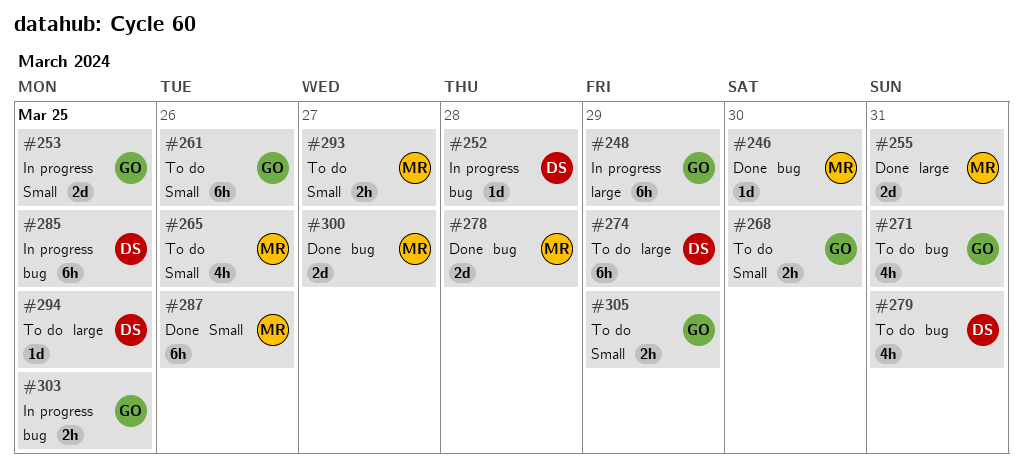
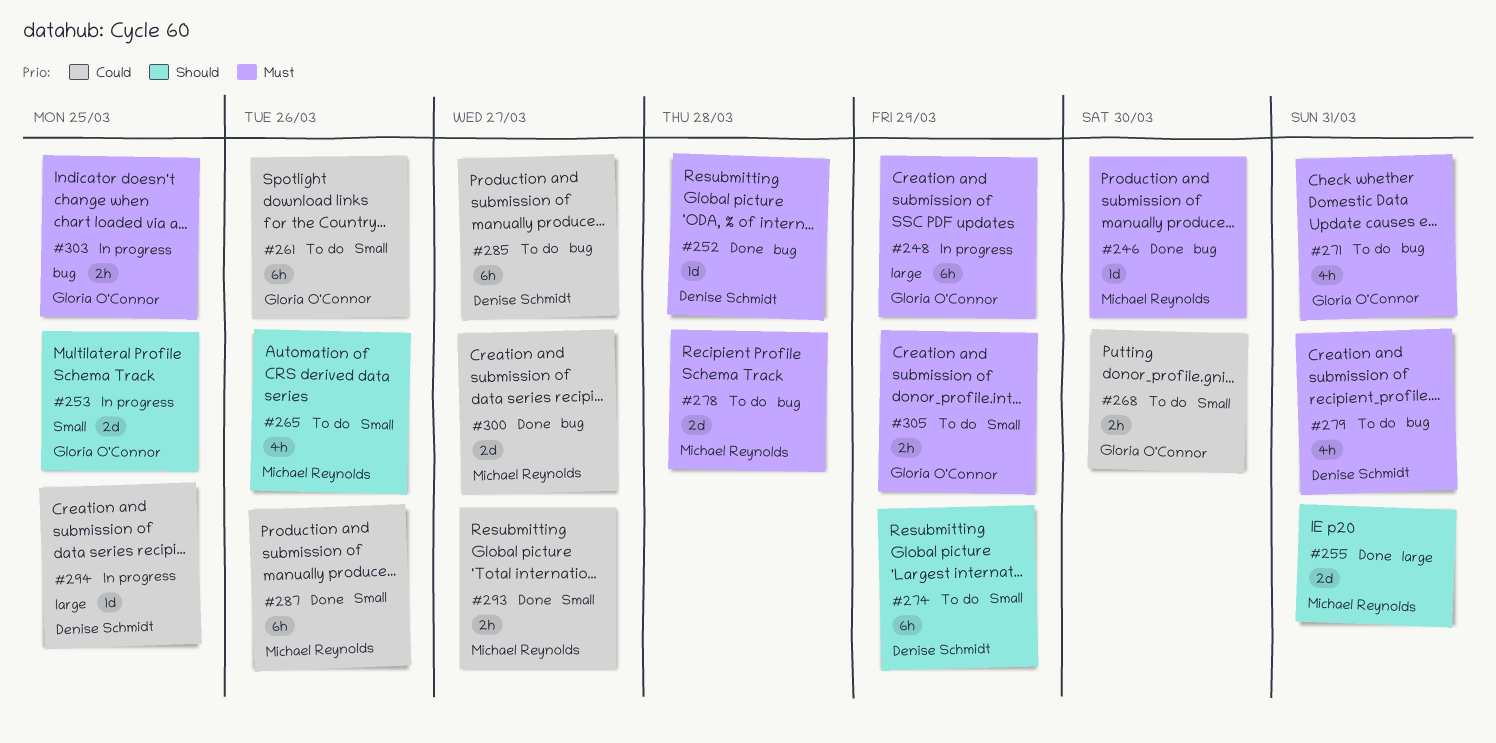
#252, status: In progress -> Done
#274, label: large -> Small
#278, status: Done -> To do
#285, status: In progress -> To do
#285, due: Mar 25 -> Mar 27
#293, status: To do -> Done
#294, status: To do -> In progress

